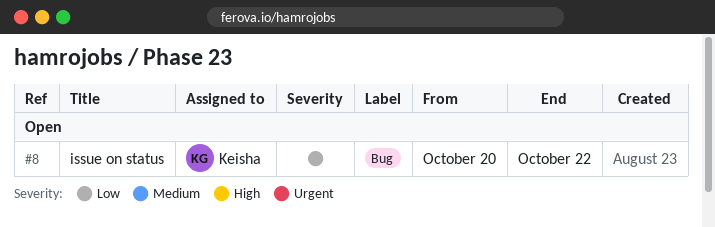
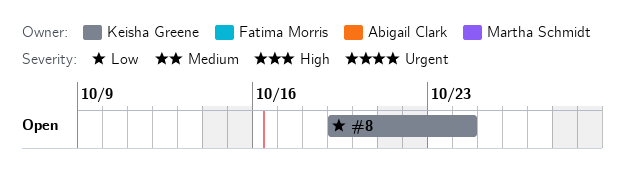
#8, start: Oct 20 -> Oct 19
#8, due: Oct 22 -> Oct 24

